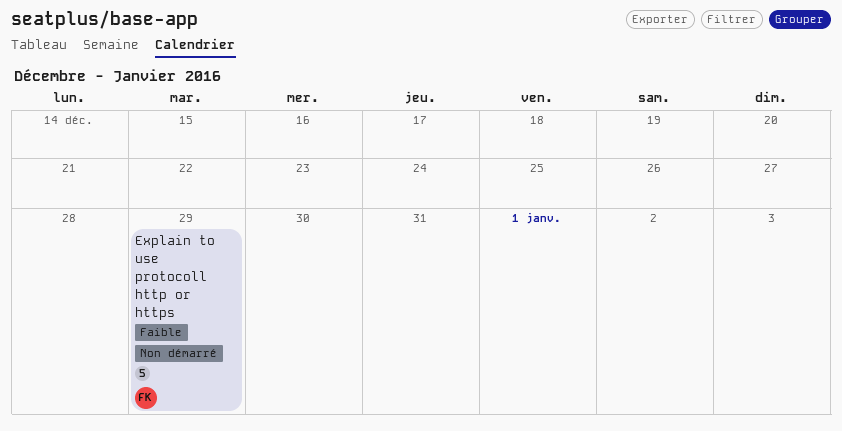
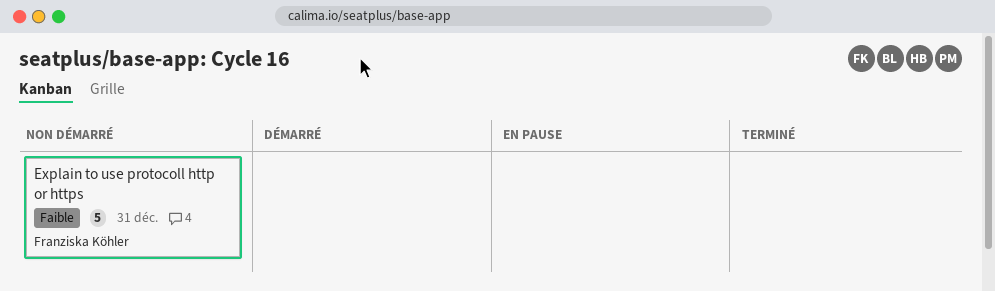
Explain to use protocoll http or https, due: Dec 29 -> Dec 31

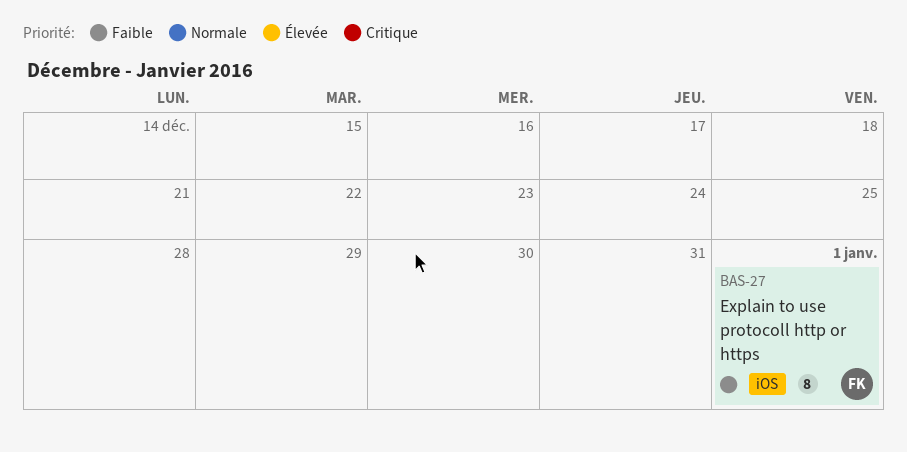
Explain to use protocoll http or https, estimate: 5 -> 8
Explain to use protocoll http or https, due: Dec 31 -> Jan 1

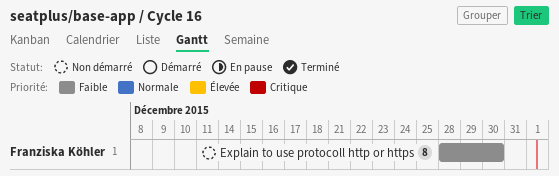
Explain to use protocoll http or https, due: Jan 1 -> Dec 30

